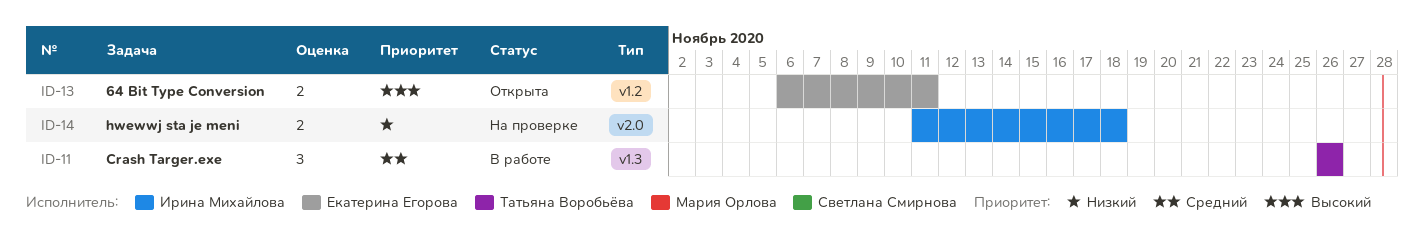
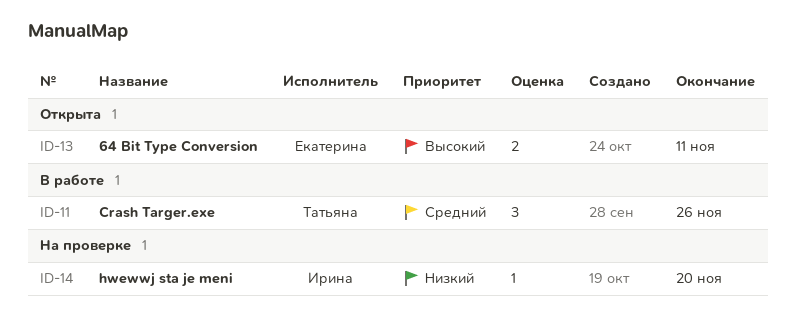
ID-14, estimate: 2 -> 1
ID-14, due: Nov 18 -> Nov 20

